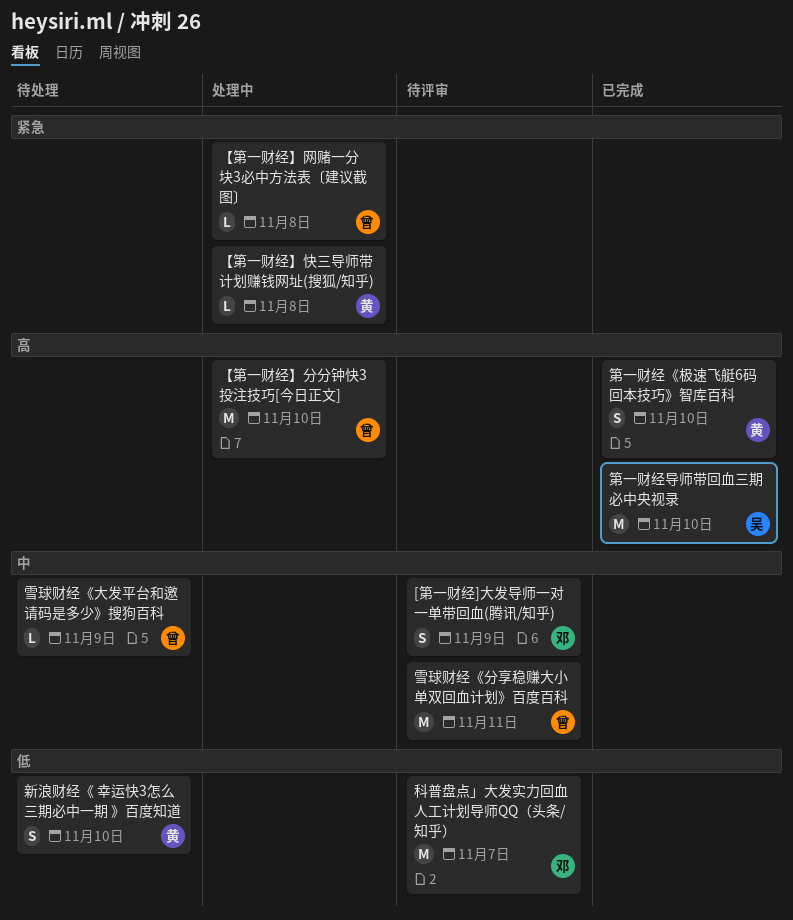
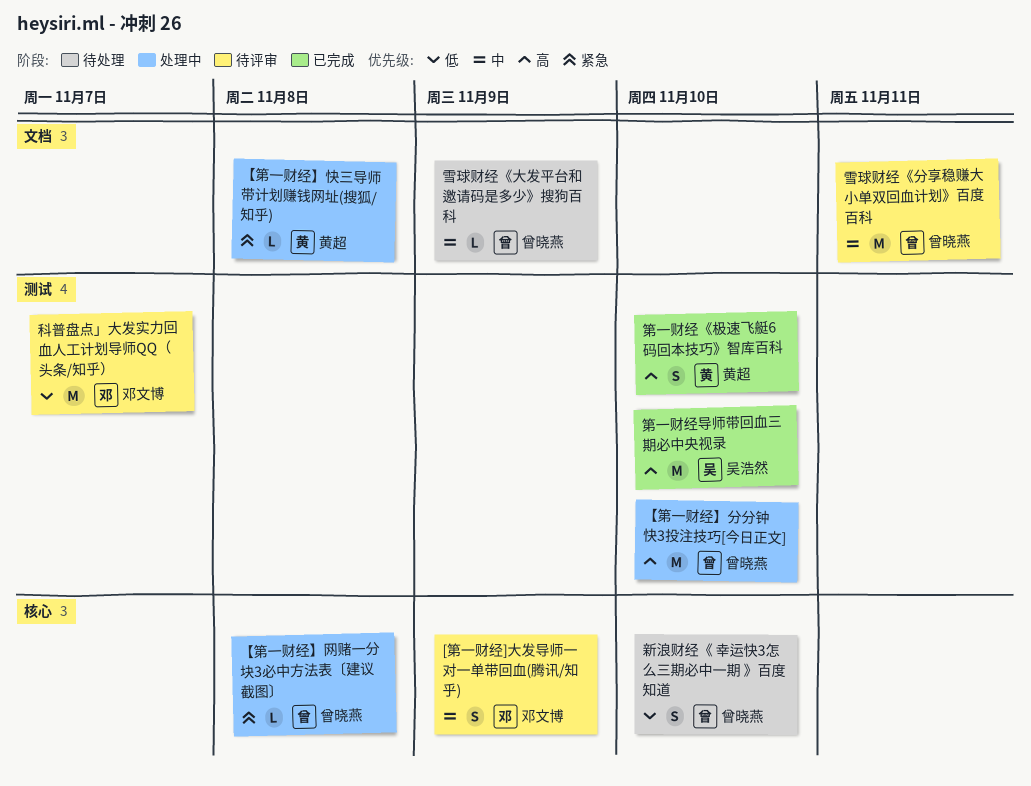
新浪财经《 幸运快3怎么三期必中一期 》百度知道, owner: 黄超 -> 曾晓燕

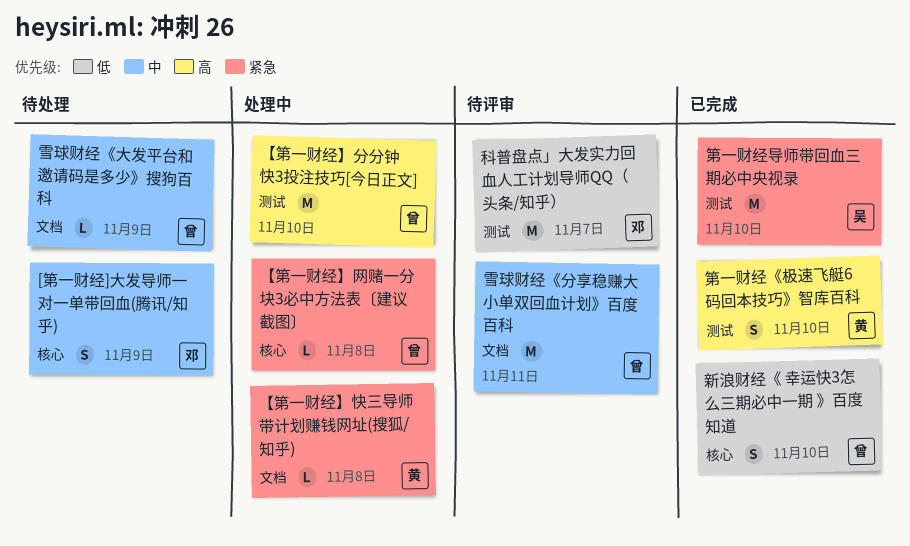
[第一财经]大发导师一对一单带回血(腾讯/知乎), status: 待评审 -> 待处理
新浪财经《 幸运快3怎么三期必中一期 》百度知道, status: 待处理 -> 已完成
第一财经导师带回血三期必中央视录, priority: 高 -> 紧急

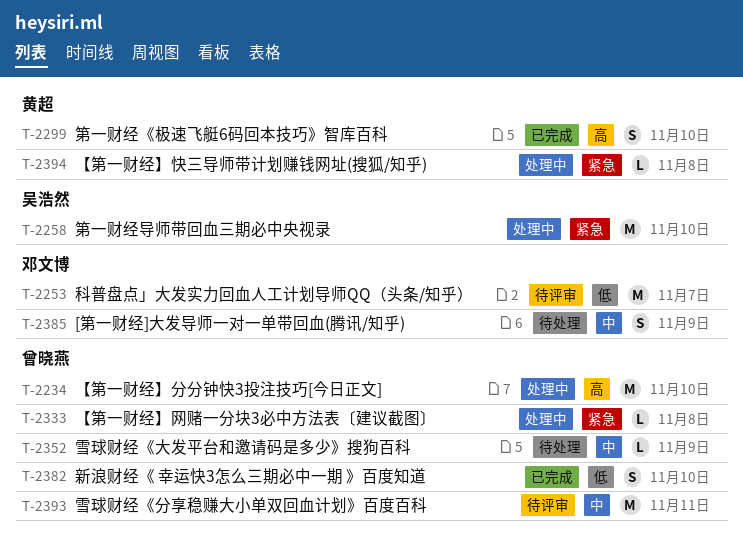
第一财经导师带回血三期必中央视录, status: 已完成 -> 处理中

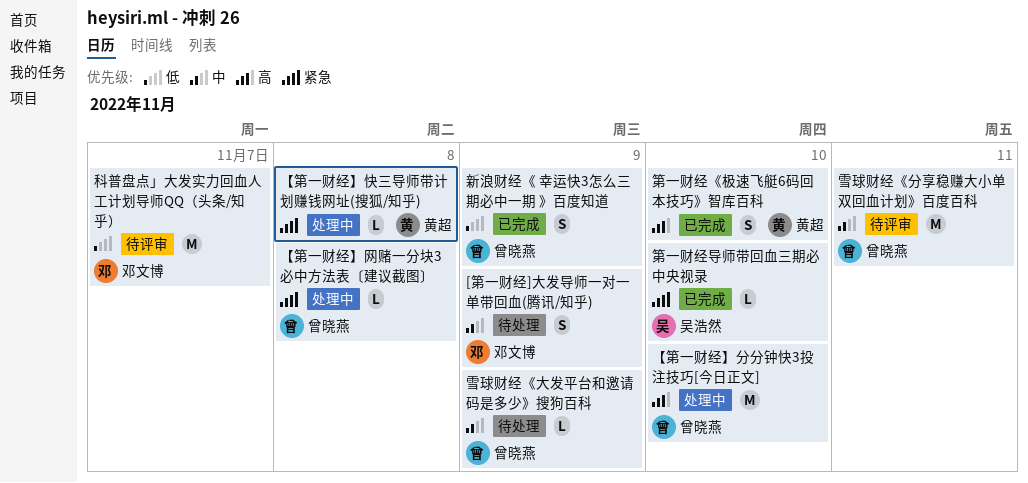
新浪财经《 幸运快3怎么三期必中一期 》百度知道, due: Nov 10 -> Nov 9
第一财经导师带回血三期必中央视录, status: 处理中 -> 已完成
第一财经导师带回血三期必中央视录, estimate: M -> L

